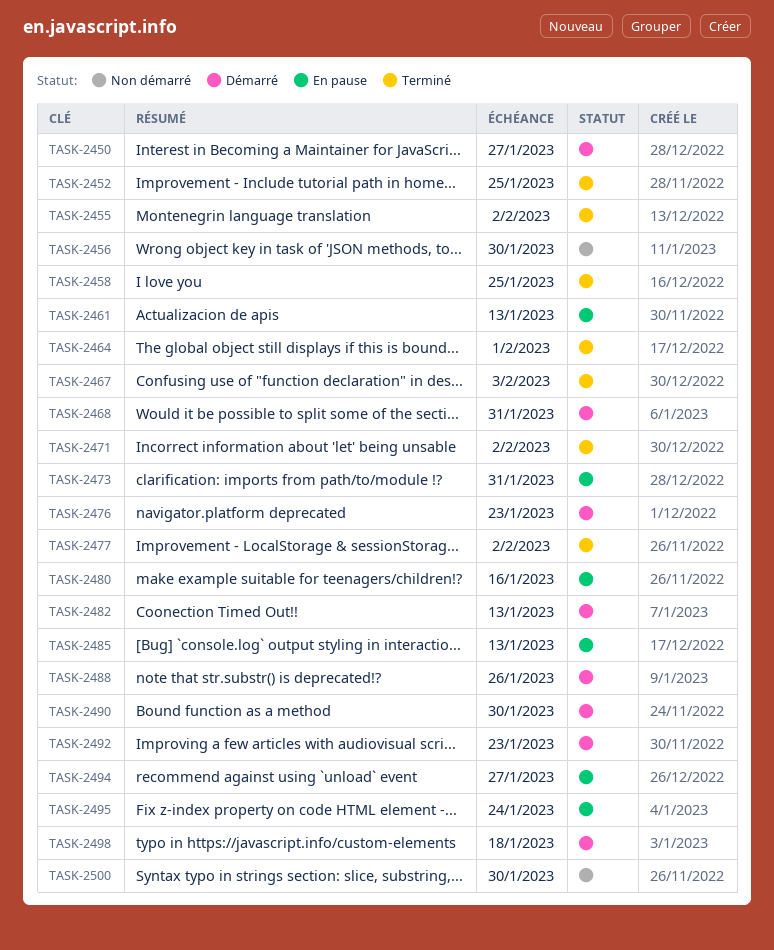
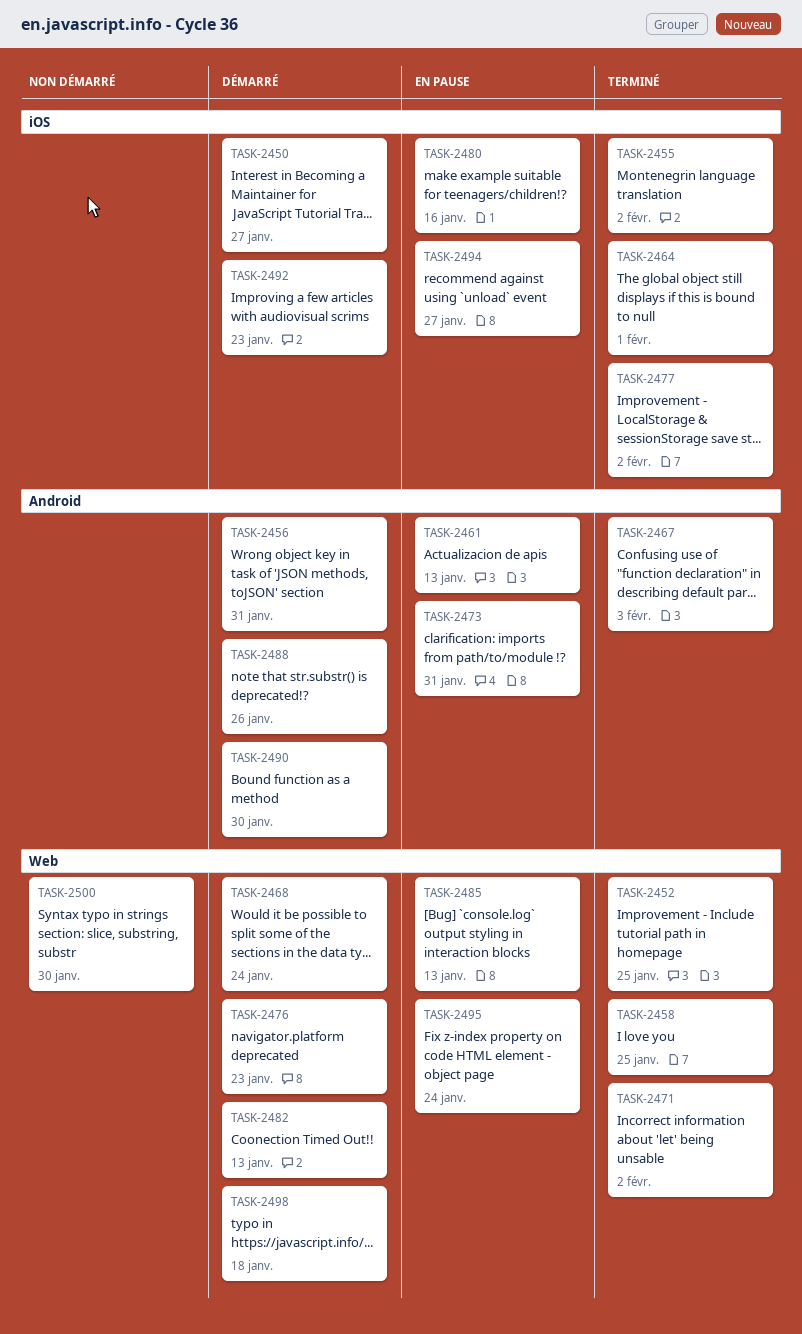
TASK-2456, status: Non démarré -> Démarré
TASK-2456, due: Jan 30 -> Jan 31
TASK-2468, due: Jan 31 -> Jan 24

